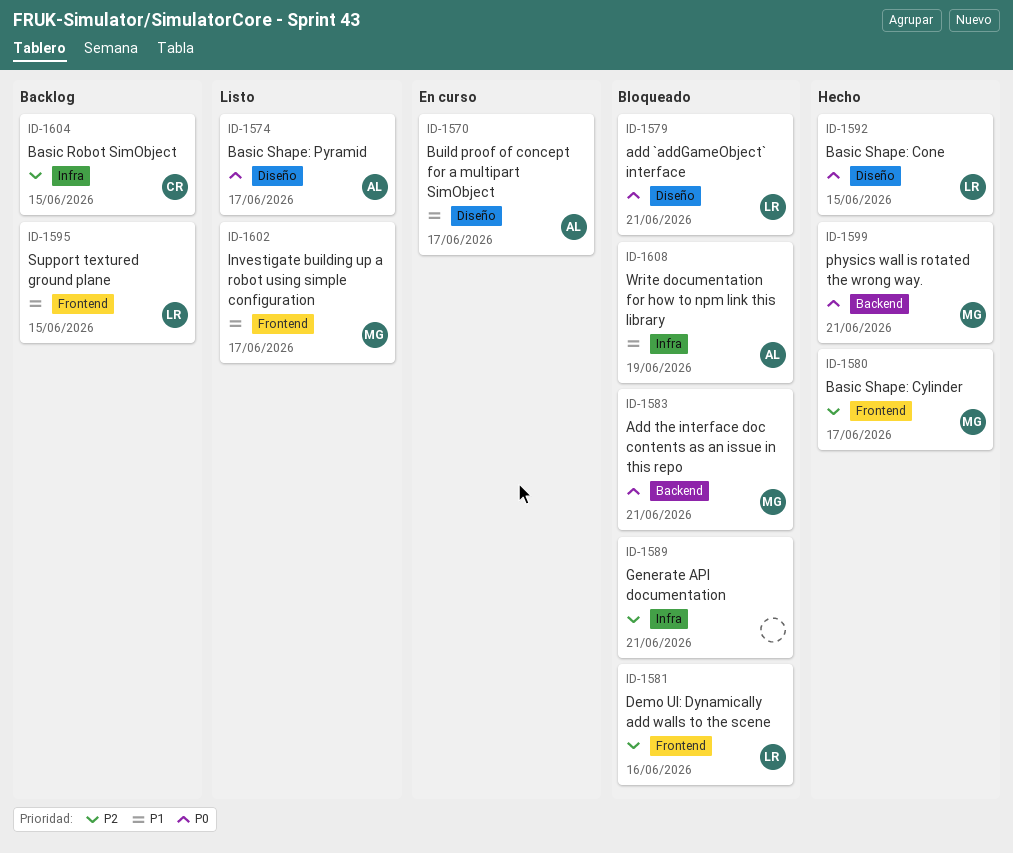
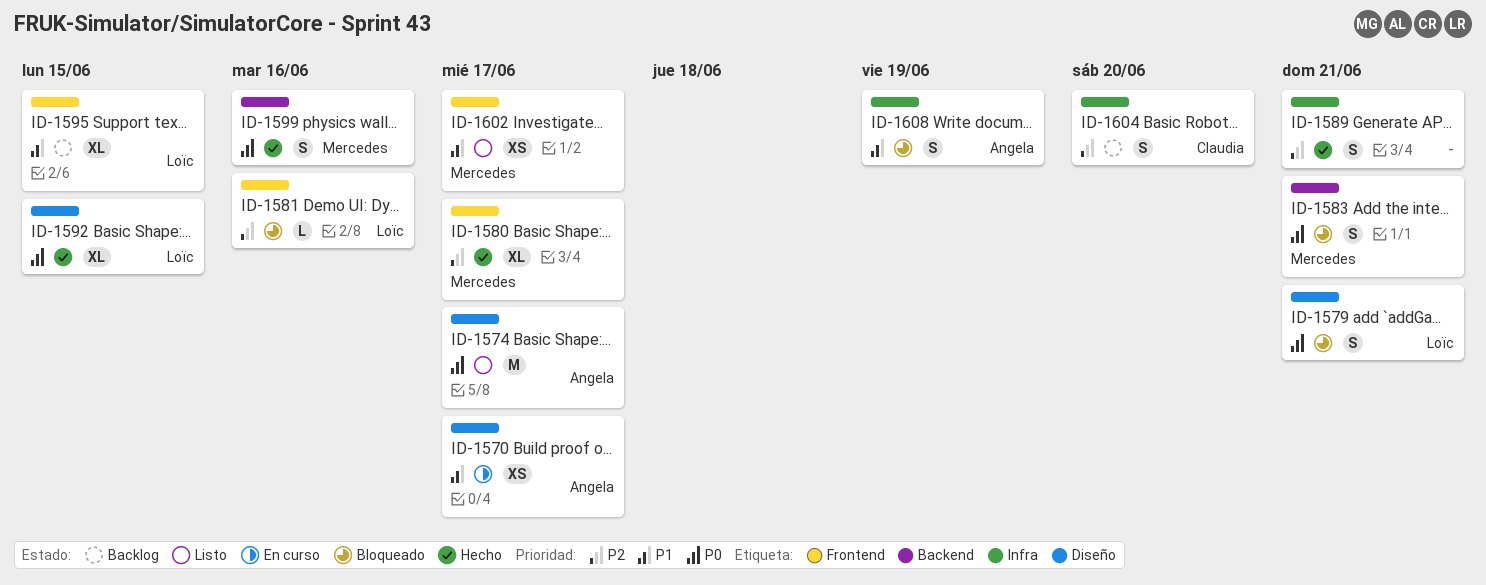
ID-1589, status: Bloqueado -> Hecho
ID-1599, due: Jun 21 -> Jun 16
ID-1604, due: Jun 15 -> Jun 20

